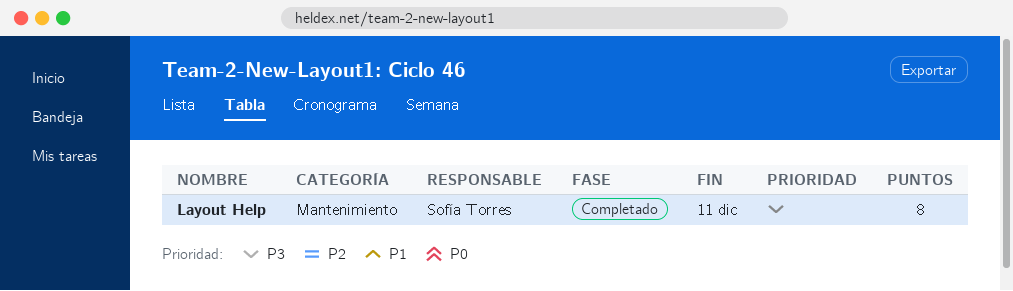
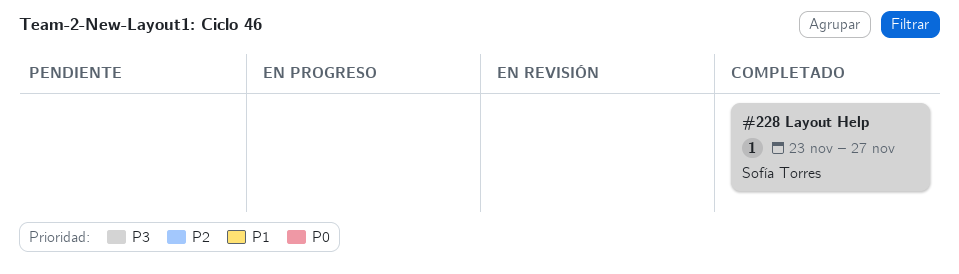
Layout Help, estimate: 8 -> 1
Layout Help, due: Dec 11 -> Nov 27

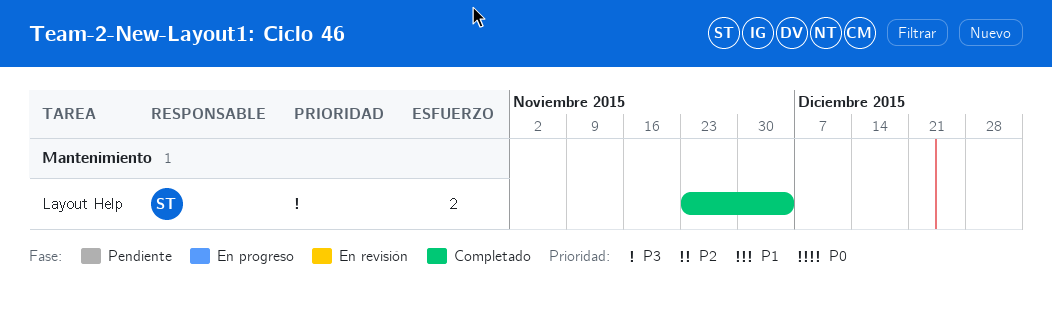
Layout Help, estimate: 1 -> 2
Layout Help, due: Nov 27 -> Dec 4

